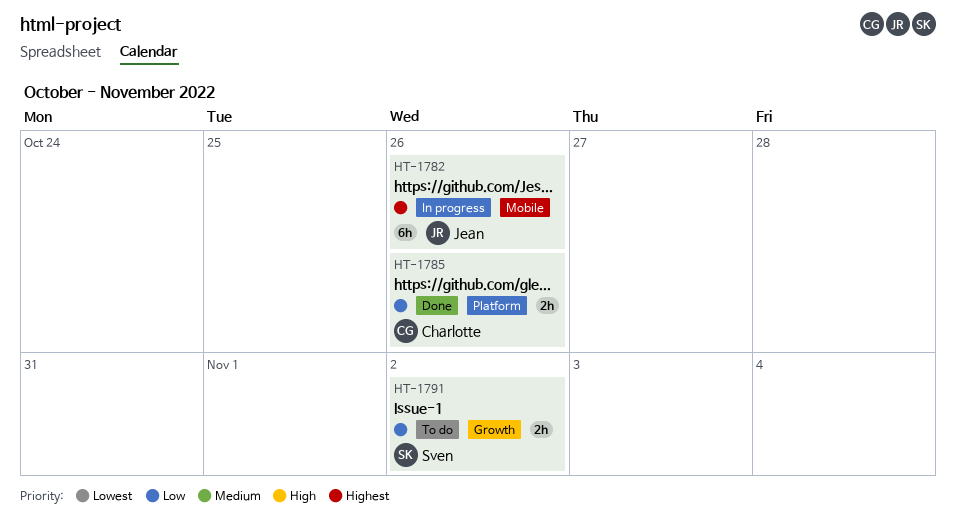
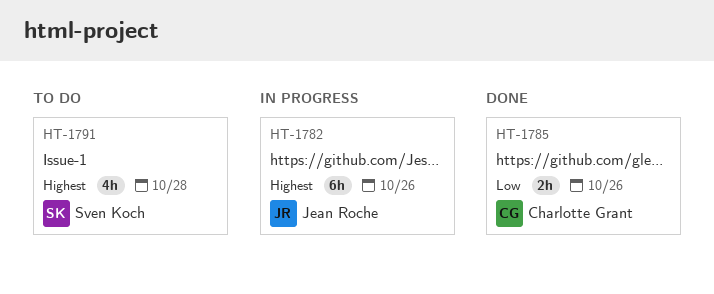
HT-1791, priority: Low -> Highest
HT-1791, estimate: 2h -> 4h
HT-1791, due: Nov 2 -> Oct 28

